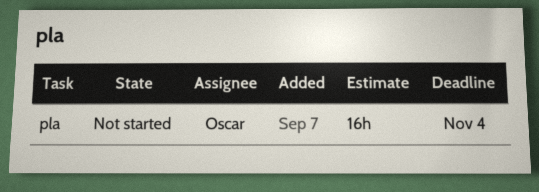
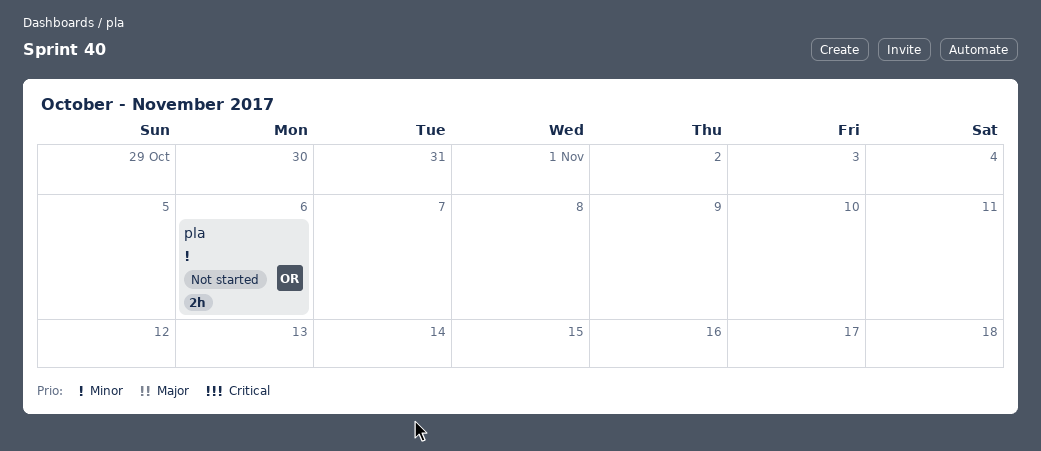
pla, estimate: 16h -> 2h
pla, due: Nov 4 -> Nov 6

